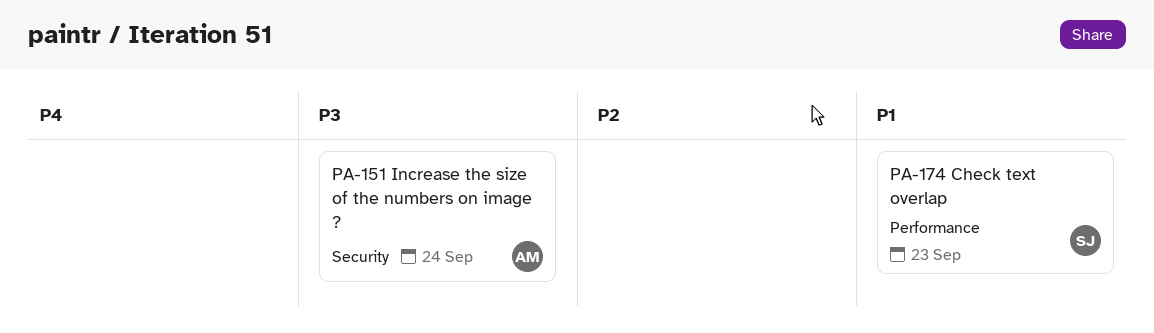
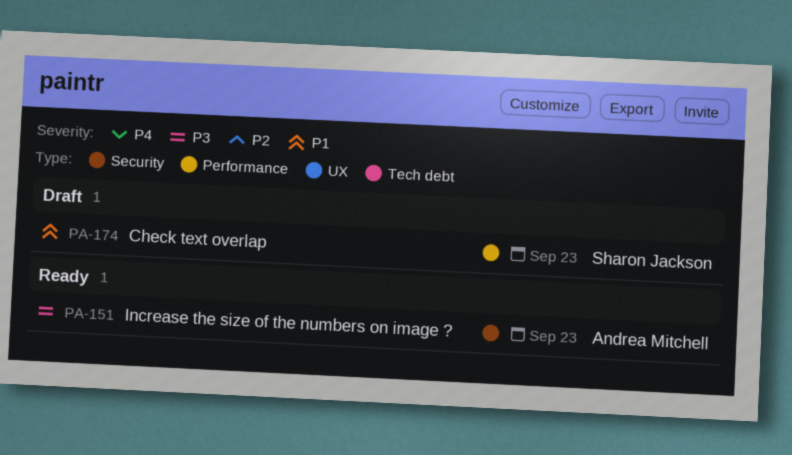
PA-151, due: Sep 24 -> Sep 23

